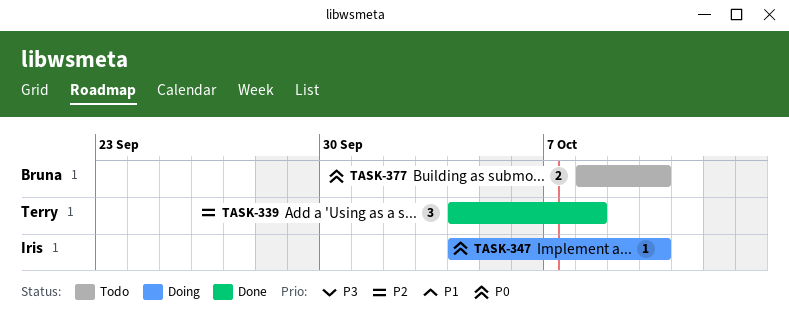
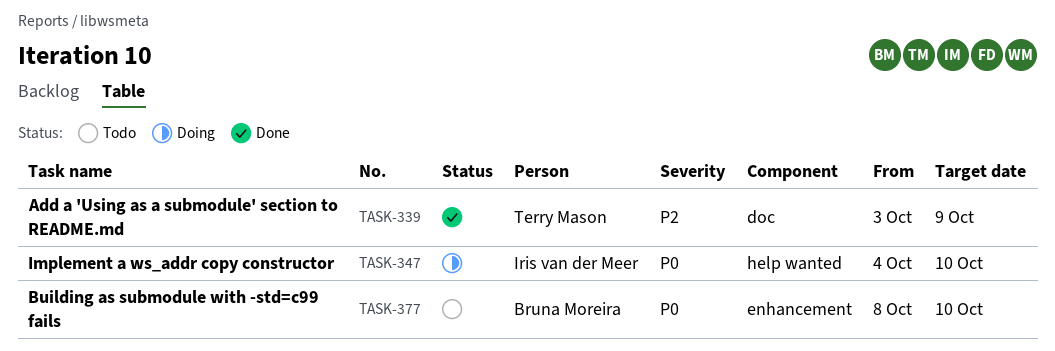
TASK-339, start: Oct 4 -> Oct 3
TASK-339, due: Oct 8 -> Oct 9

